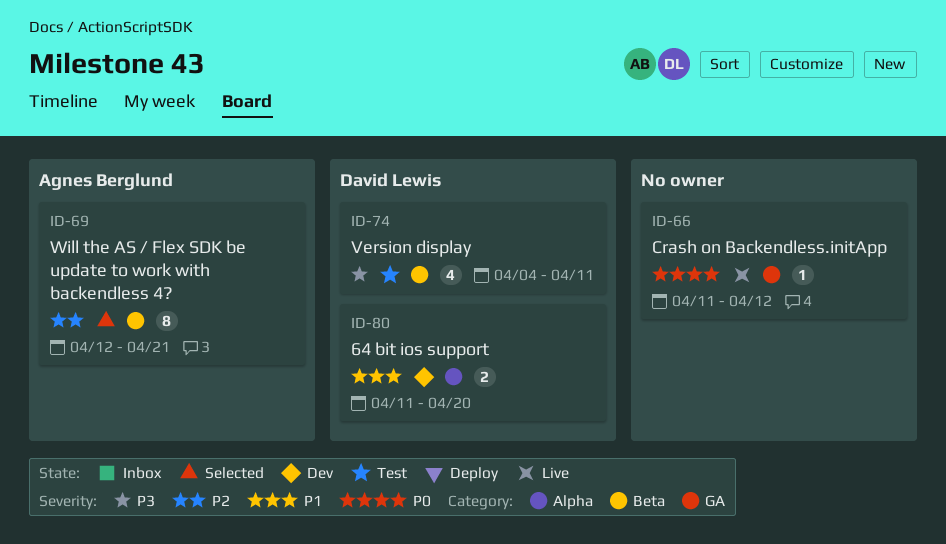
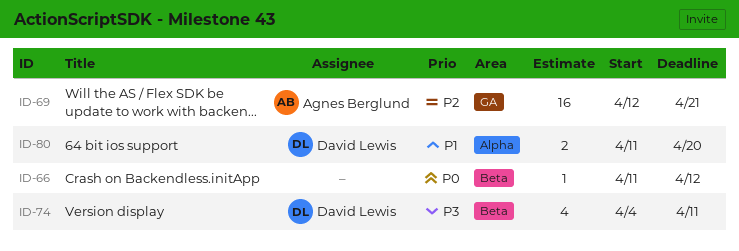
ID-66, label: GA -> Beta
ID-69, label: Beta -> GA
ID-69, estimate: 8 -> 16

